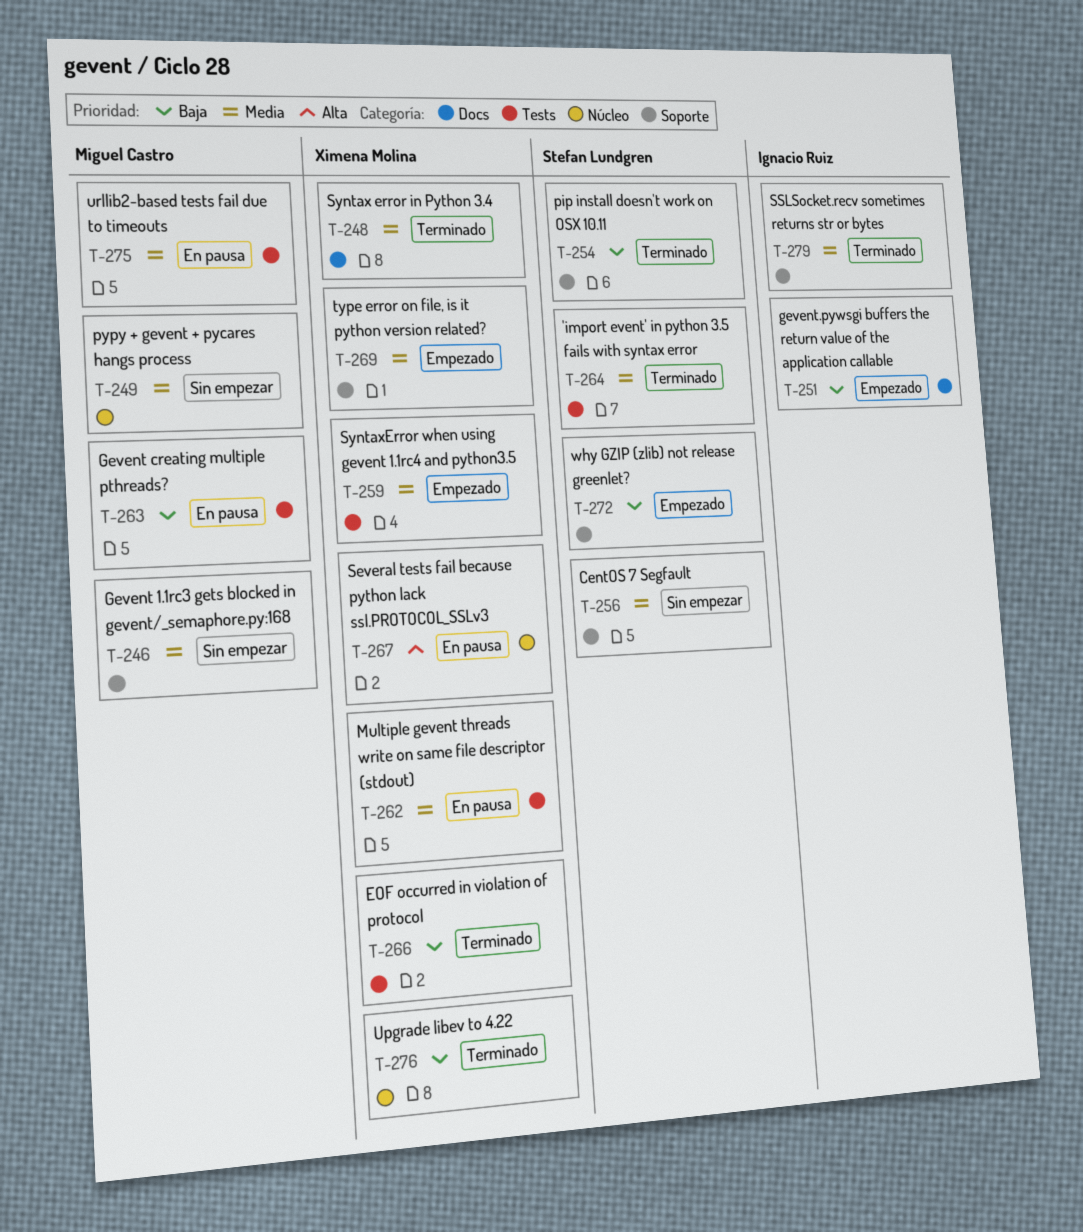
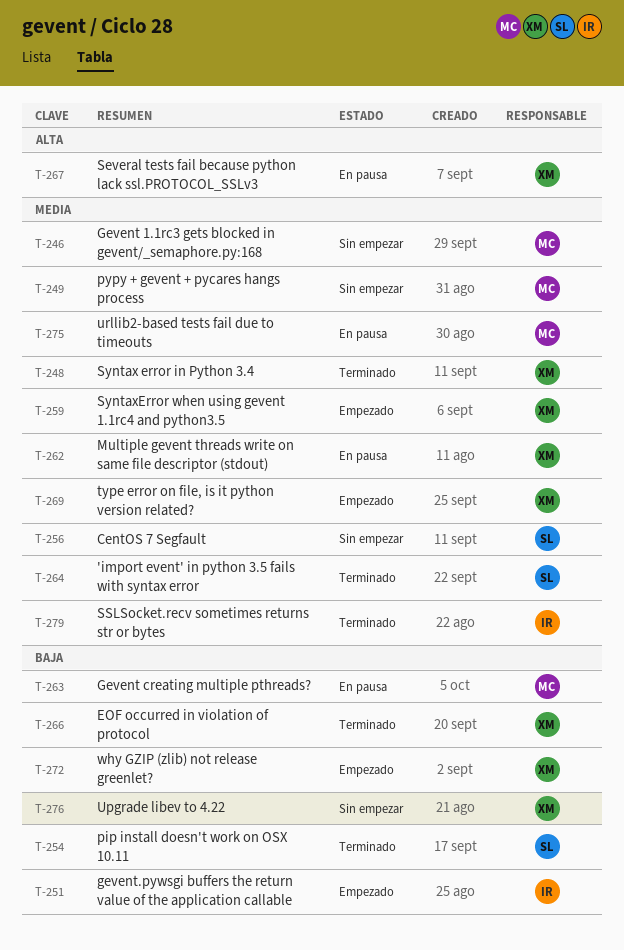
T-272, owner: Stefan Lundgren -> Ximena Molina
T-276, status: Terminado -> Sin empezar

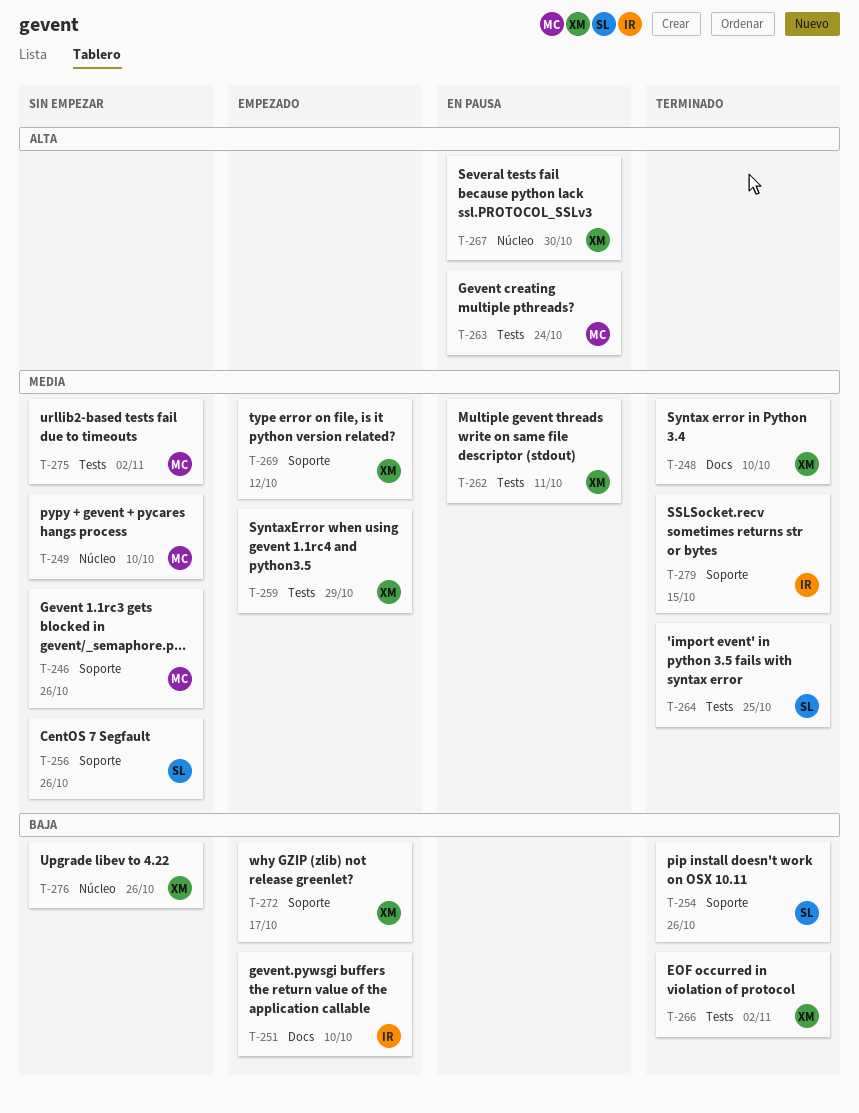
T-263, priority: Baja -> Alta
T-275, status: En pausa -> Sin empezar

